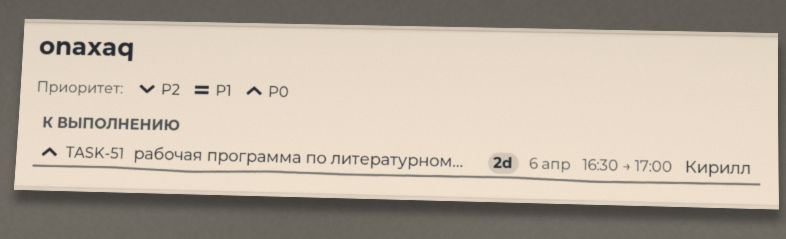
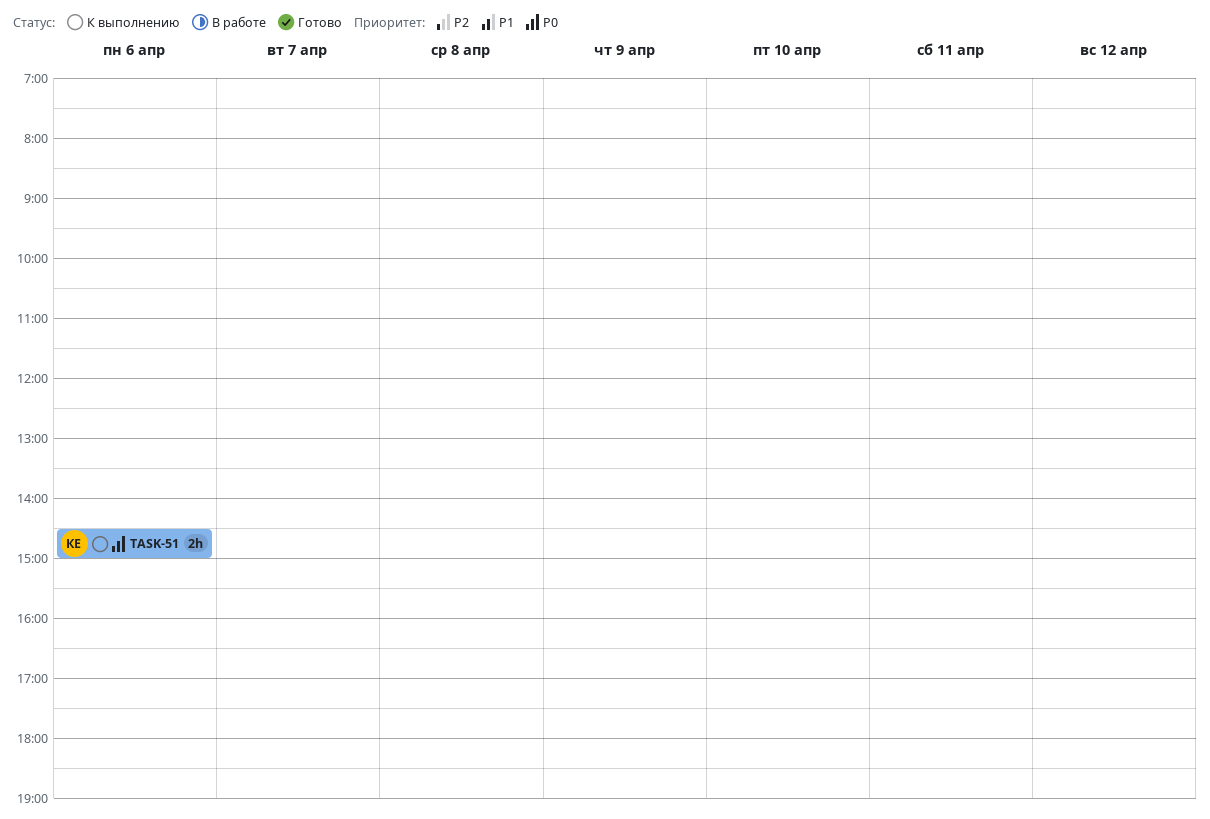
TASK-51, estimate: 2d -> 2h
TASK-51, begins: 16:30 -> 14:30
TASK-51, ends: 17:00 -> 15:00

